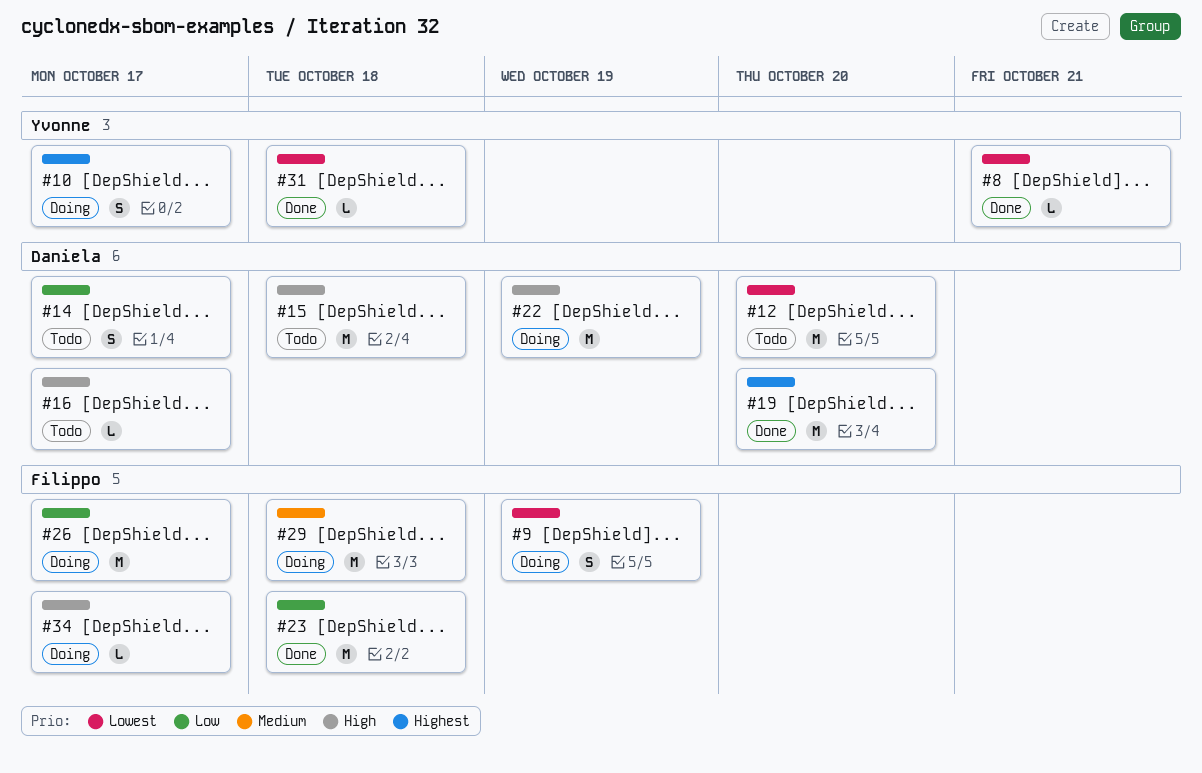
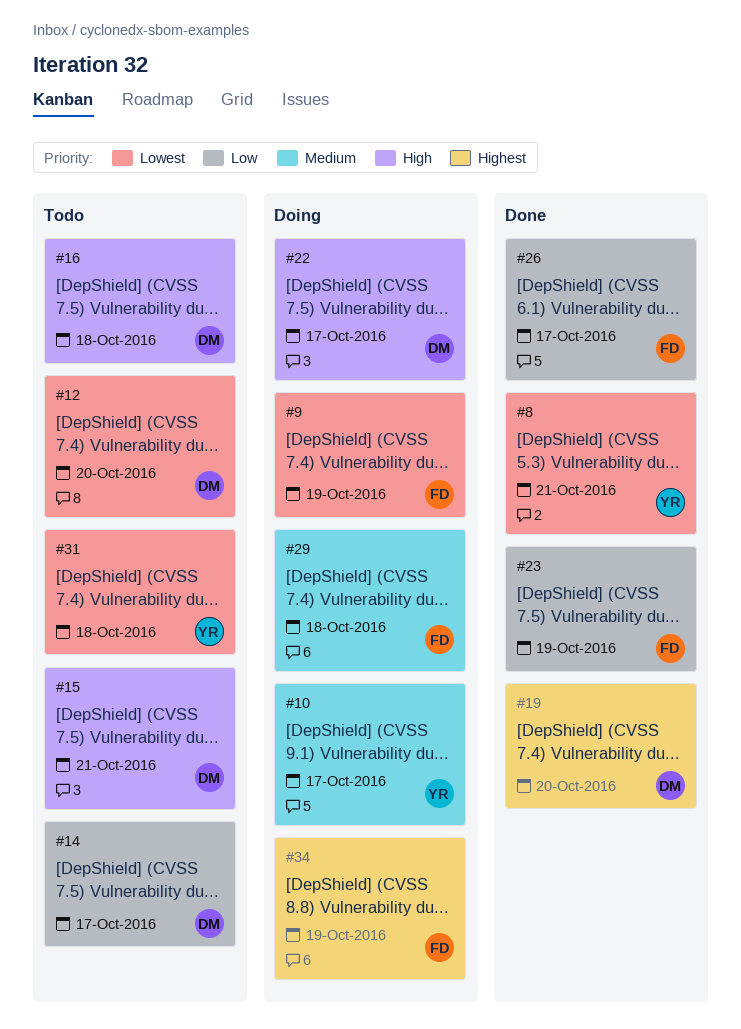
#10, priority: Highest -> Medium
#15, due: Oct 18 -> Oct 21
#16, due: Oct 17 -> Oct 18
#22, due: Oct 19 -> Oct 17
#23, due: Oct 18 -> Oct 19
#26, status: Doing -> Done
#31, status: Done -> Todo
#34, priority: High -> Highest
#34, due: Oct 17 -> Oct 19

